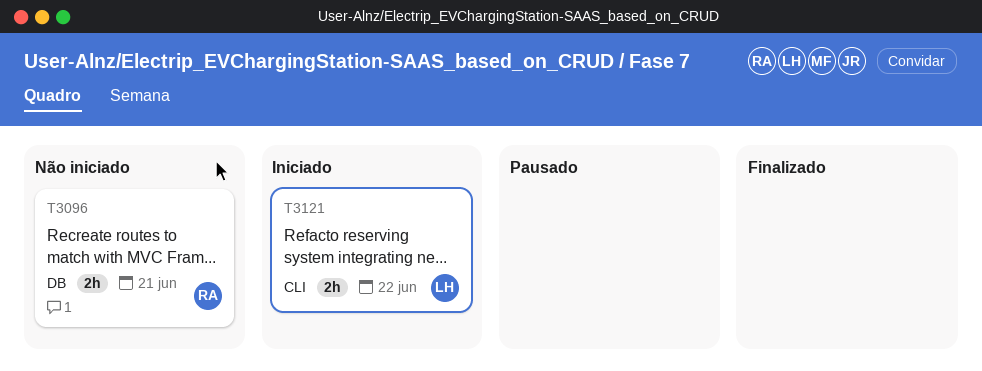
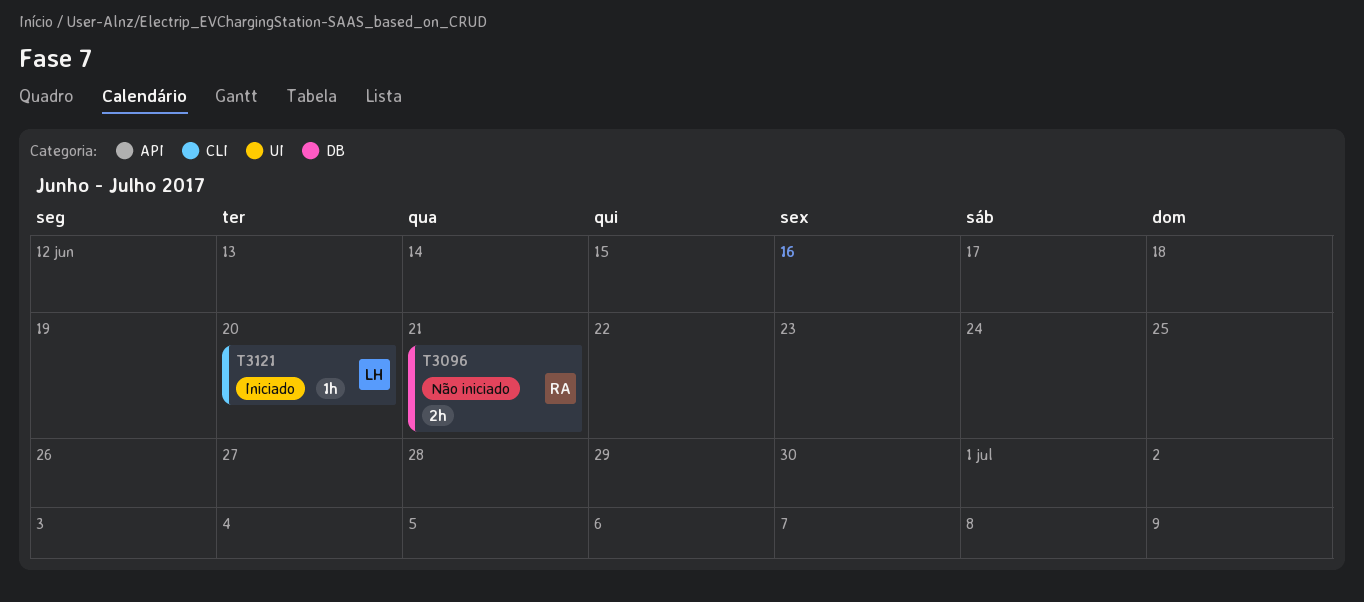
T3121, estimate: 2h -> 1h
T3121, due: Jun 22 -> Jun 20

